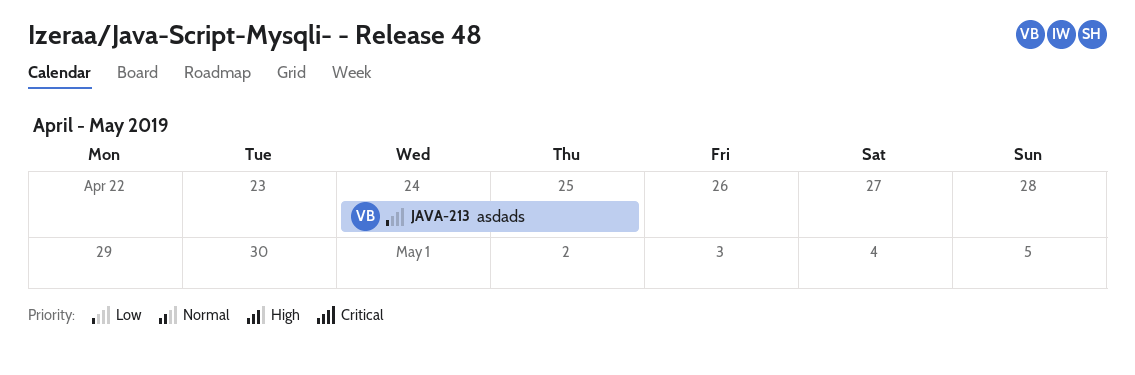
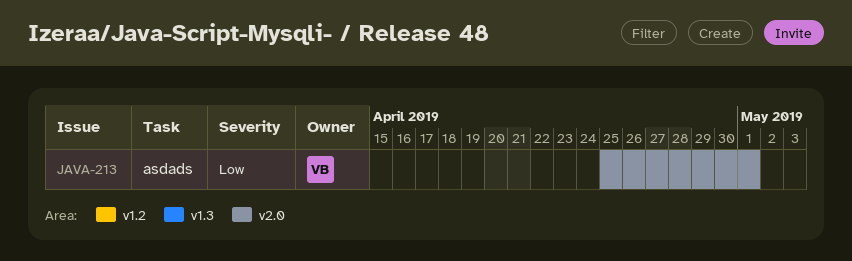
JAVA-213, start: Apr 24 -> Apr 25
JAVA-213, due: Apr 25 -> May 1

